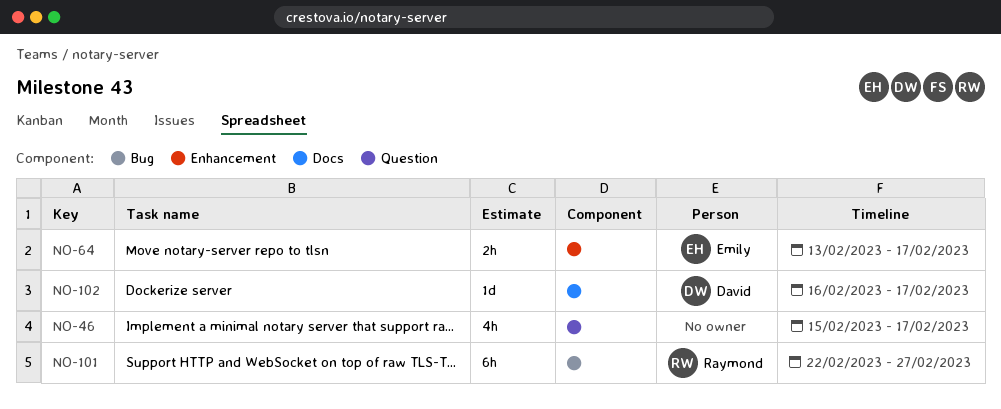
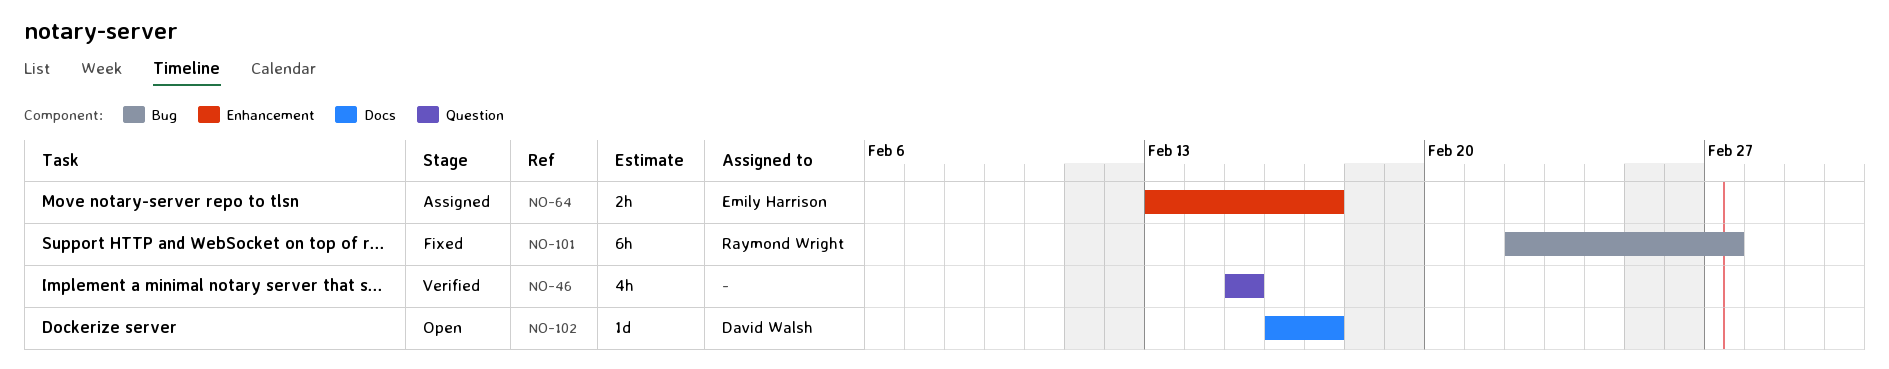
NO-46, due: Feb 17 -> Feb 15

